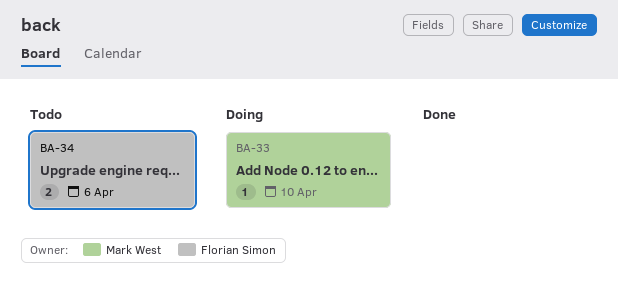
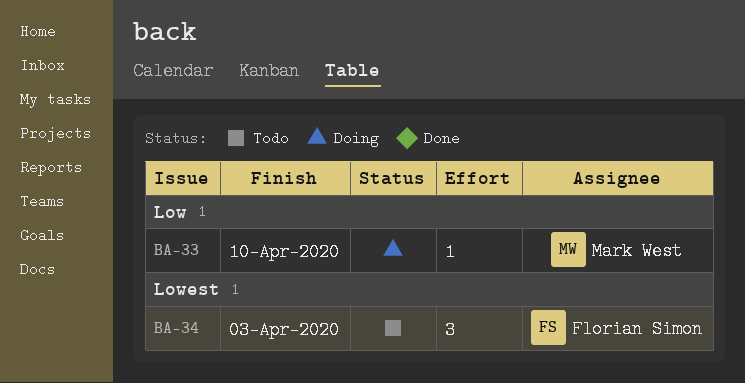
BA-34, estimate: 2 -> 3
BA-34, due: Apr 6 -> Apr 3

